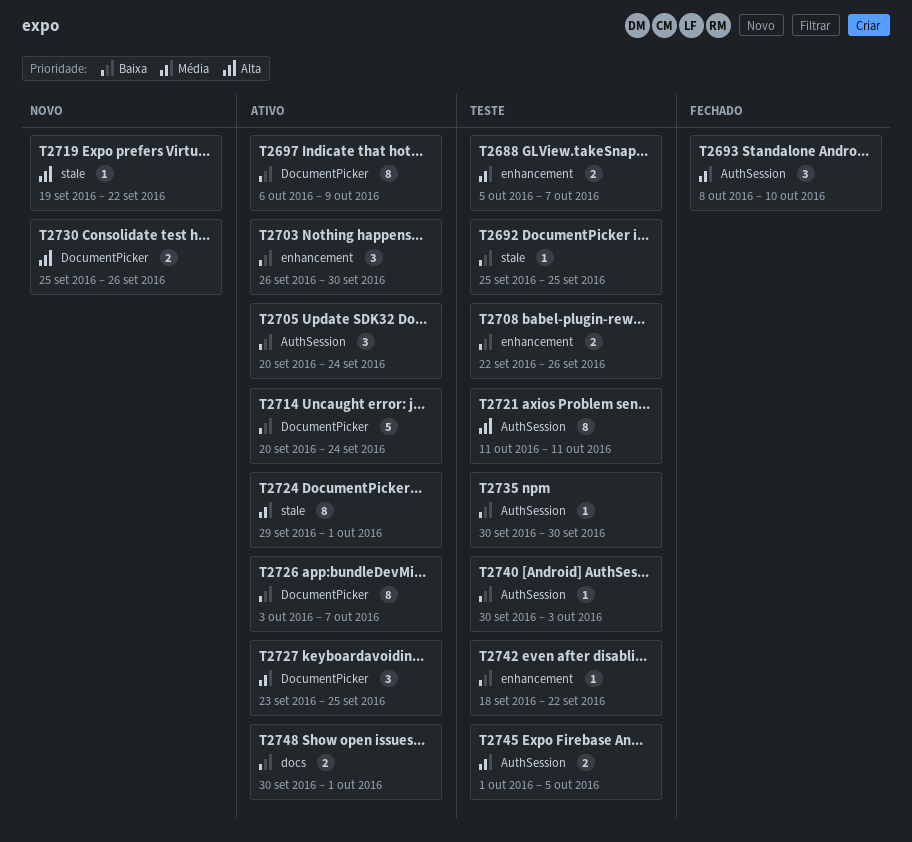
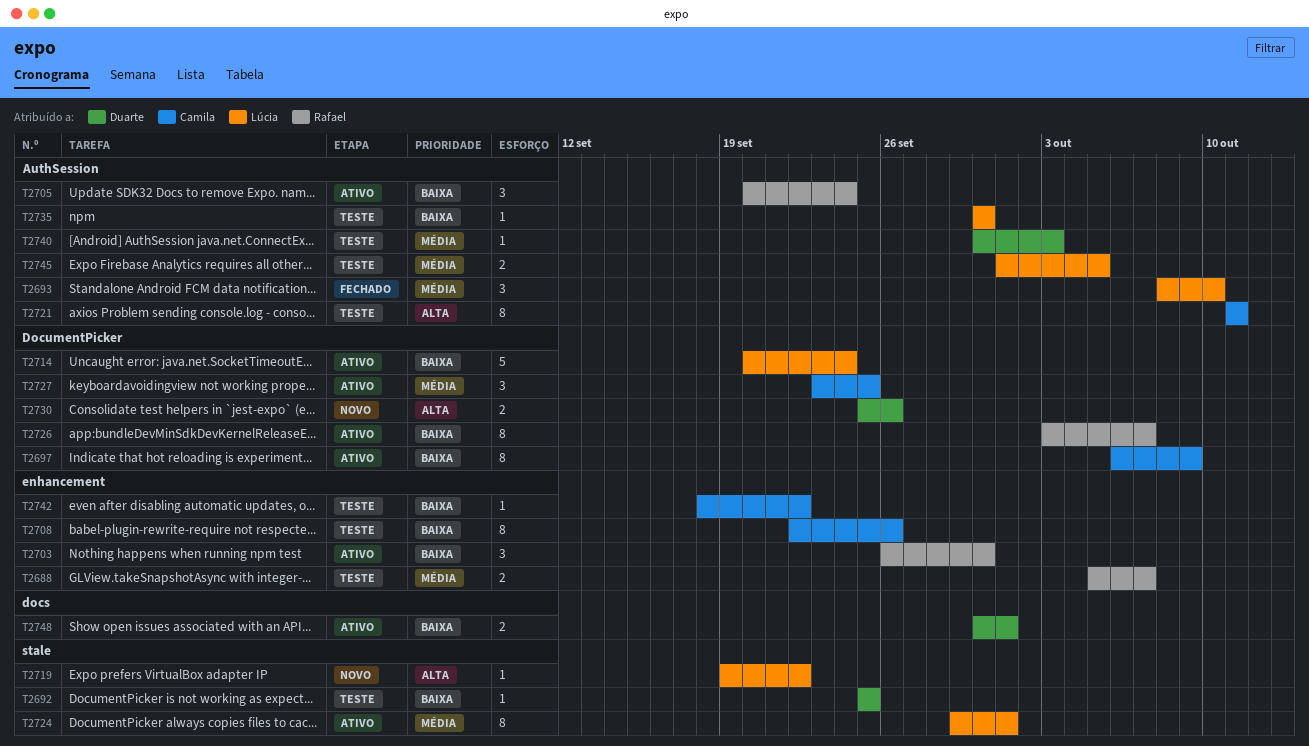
T2708, estimate: 2 -> 8
T2740, priority: Baixa -> Média

